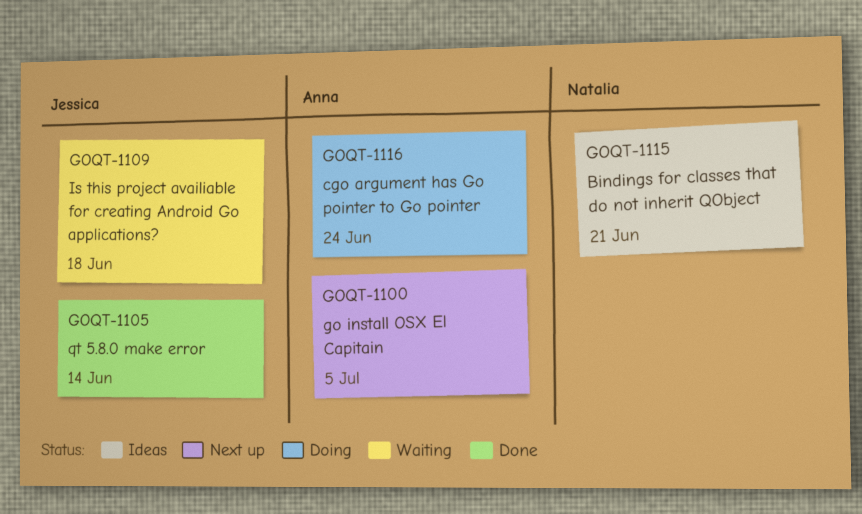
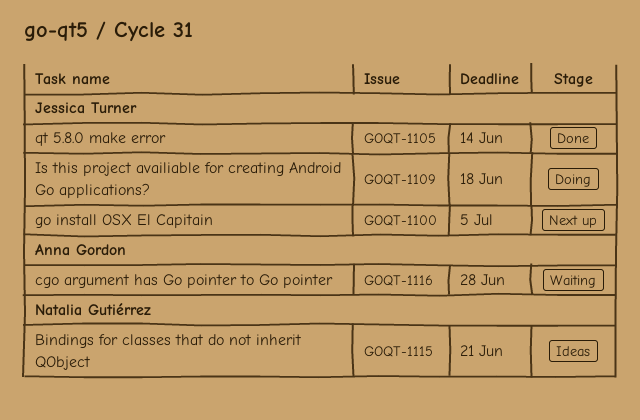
GOQT-1100, owner: Anna Gordon -> Jessica Turner
GOQT-1109, status: Waiting -> Doing
GOQT-1116, status: Doing -> Waiting
GOQT-1116, due: Jun 24 -> Jun 28

